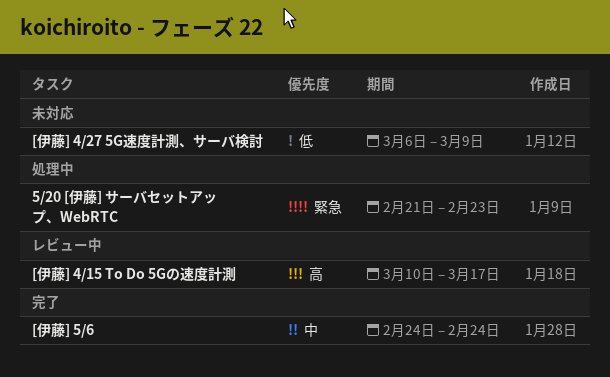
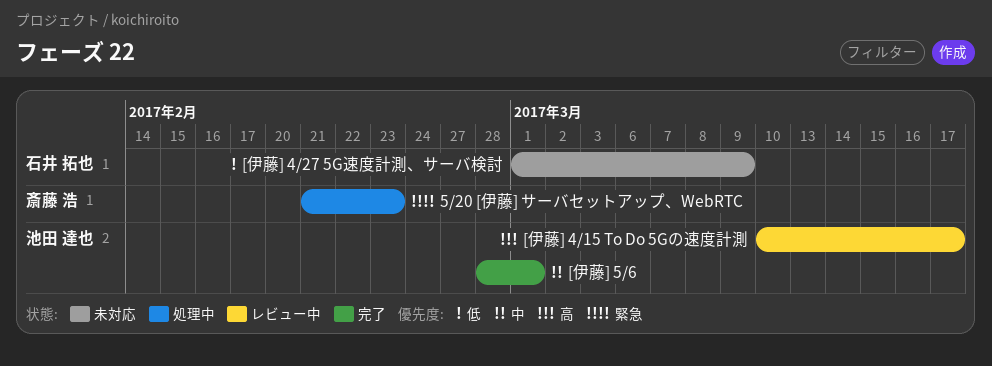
[伊藤] 4/27 5G速度計測、サーバ検討, start: Mar 6 -> Mar 1
[伊藤] 5/6, start: Feb 24 -> Feb 28
[伊藤] 5/6, due: Feb 24 -> Mar 1

